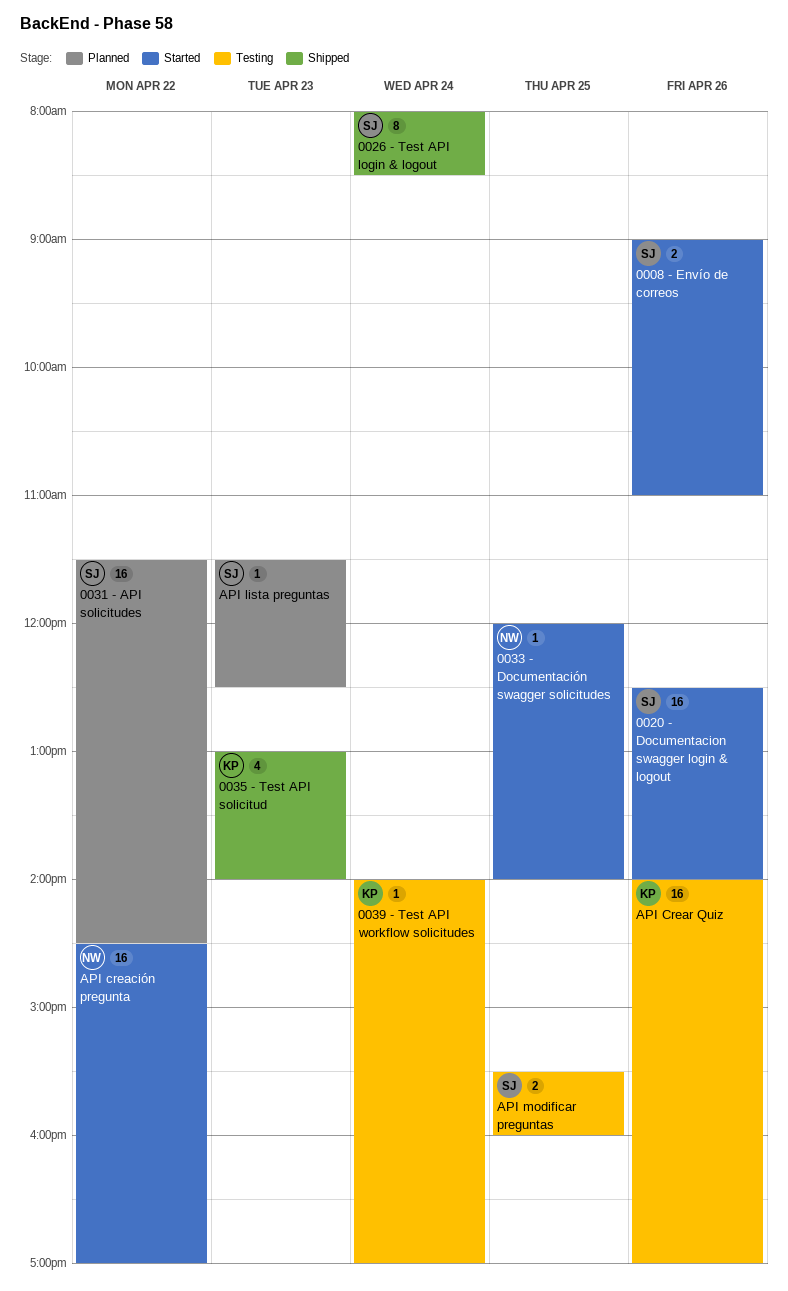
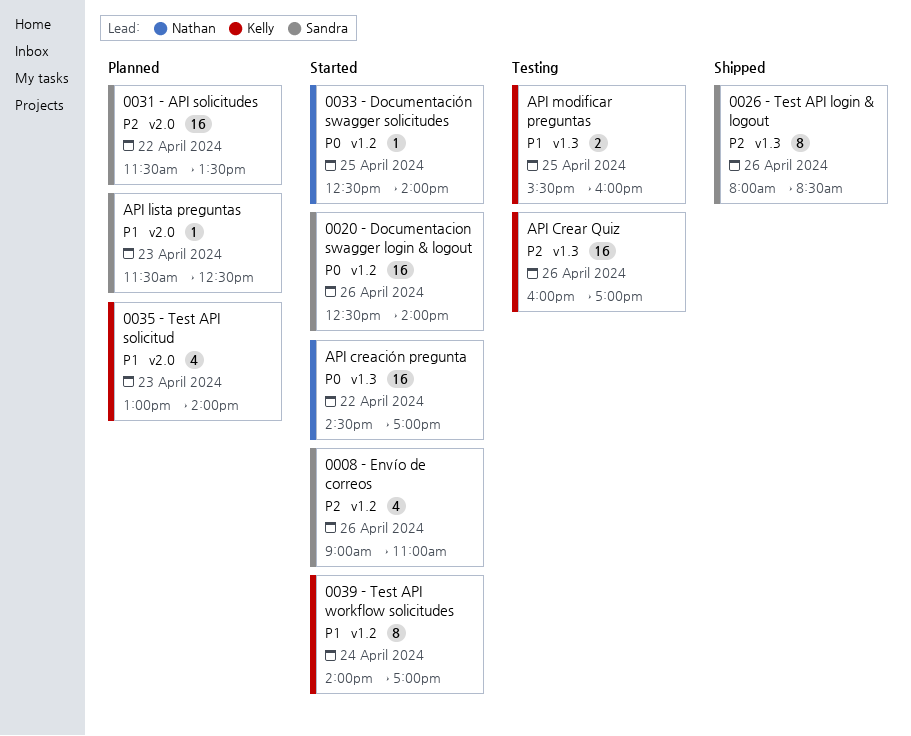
0008 - Envío de correos, estimate: 2 -> 4
0026 - Test API login & logout, day: Apr 24 -> Apr 26
0031 - API solicitudes, ends: 14:30 -> 13:30
0033 - Documentación swagger solicitudes, begins: 12:00 -> 12:30
0035 - Test API solicitud, status: Shipped -> Planned
0039 - Test API workflow solicitudes, status: Testing -> Started
0039 - Test API workflow solicitudes, estimate: 1 -> 8
API Crear Quiz, begins: 14:00 -> 16:00
API modificar preguntas, owner: Sandra -> Kelly

